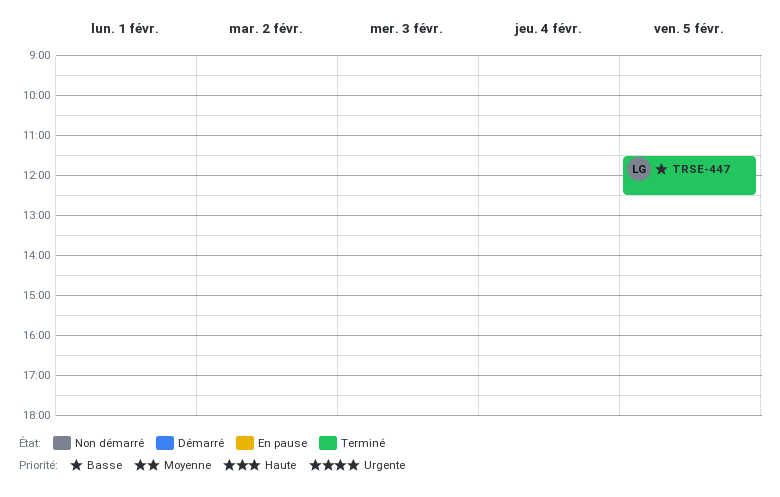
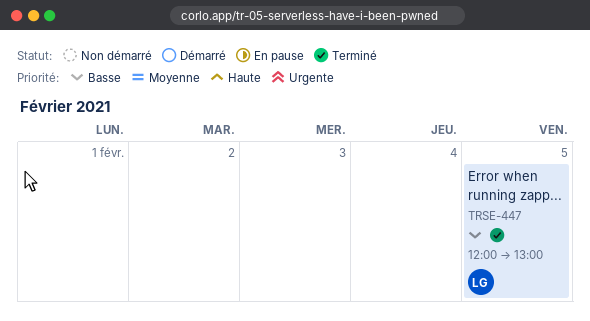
TRSE-447, begins: 11:30 -> 12:00
TRSE-447, ends: 12:30 -> 13:00

